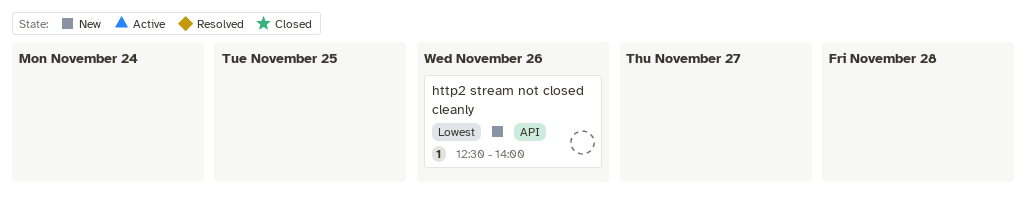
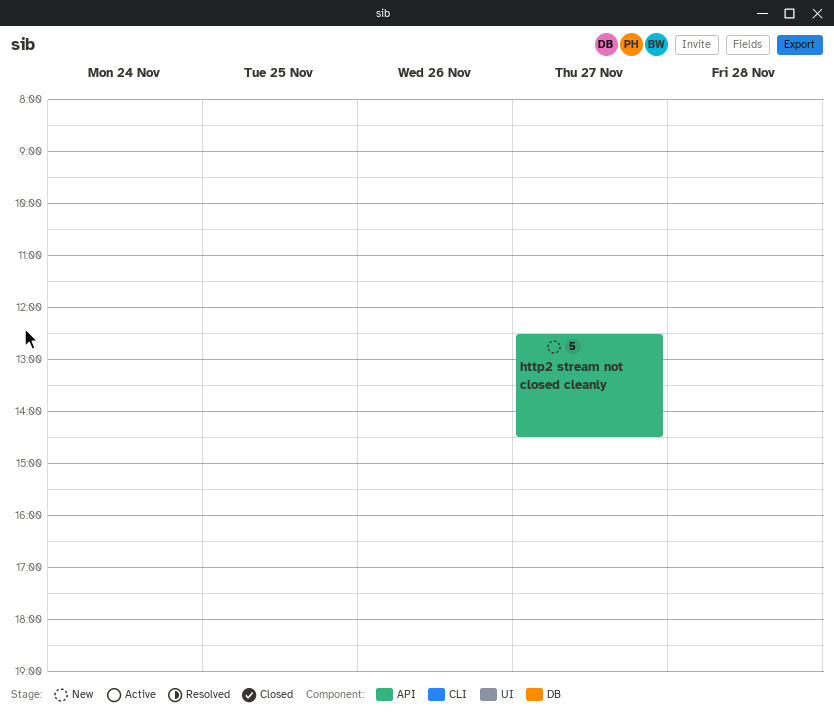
http2 stream not closed cleanly, estimate: 1 -> 5
http2 stream not closed cleanly, day: Nov 26 -> Nov 27
http2 stream not closed cleanly, ends: 14:00 -> 14:30

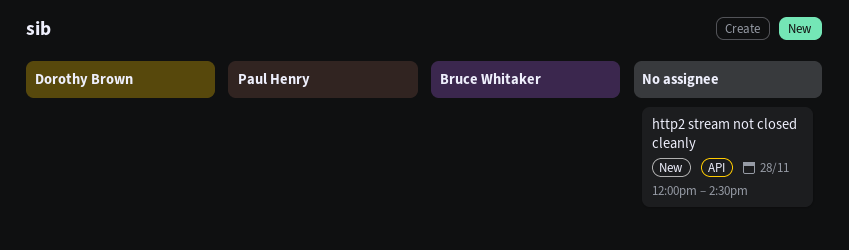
http2 stream not closed cleanly, day: Nov 27 -> Nov 28
http2 stream not closed cleanly, begins: 12:30 -> 12:00

